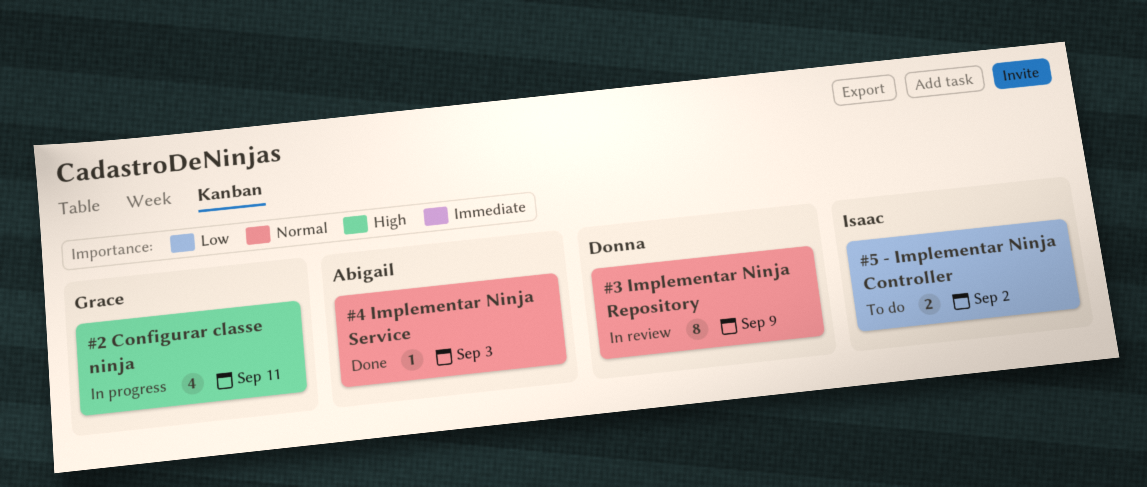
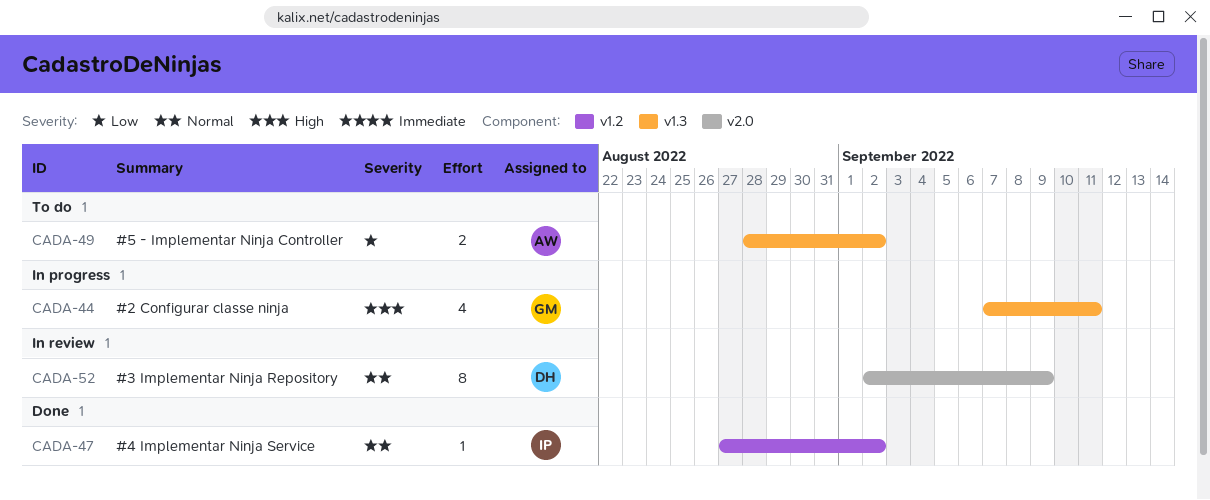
#4 Implementar Ninja Service, owner: Abigail -> Isaac
#4 Implementar Ninja Service, due: Sep 3 -> Sep 2
#5 - Implementar Ninja Controller, owner: Isaac -> Abigail

